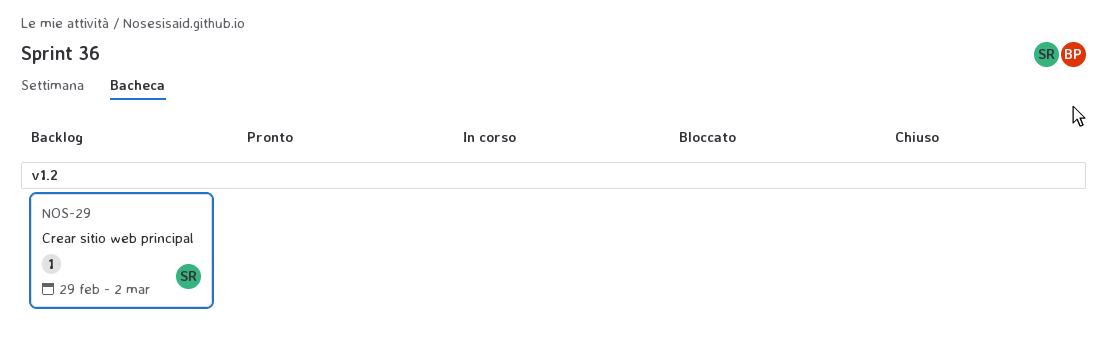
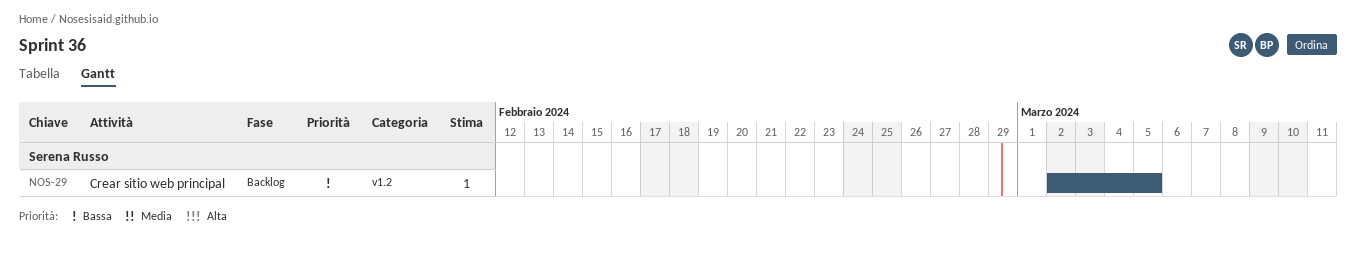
NOS-29, start: Feb 29 -> Mar 2
NOS-29, due: Mar 2 -> Mar 5

